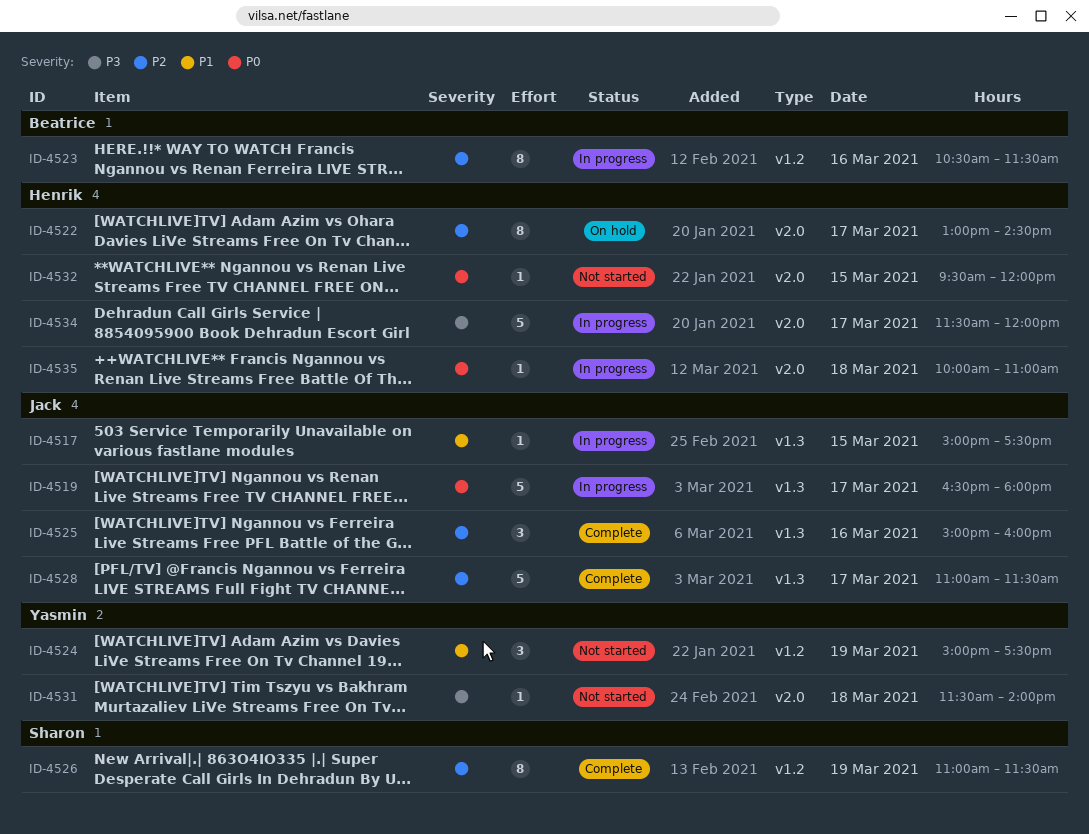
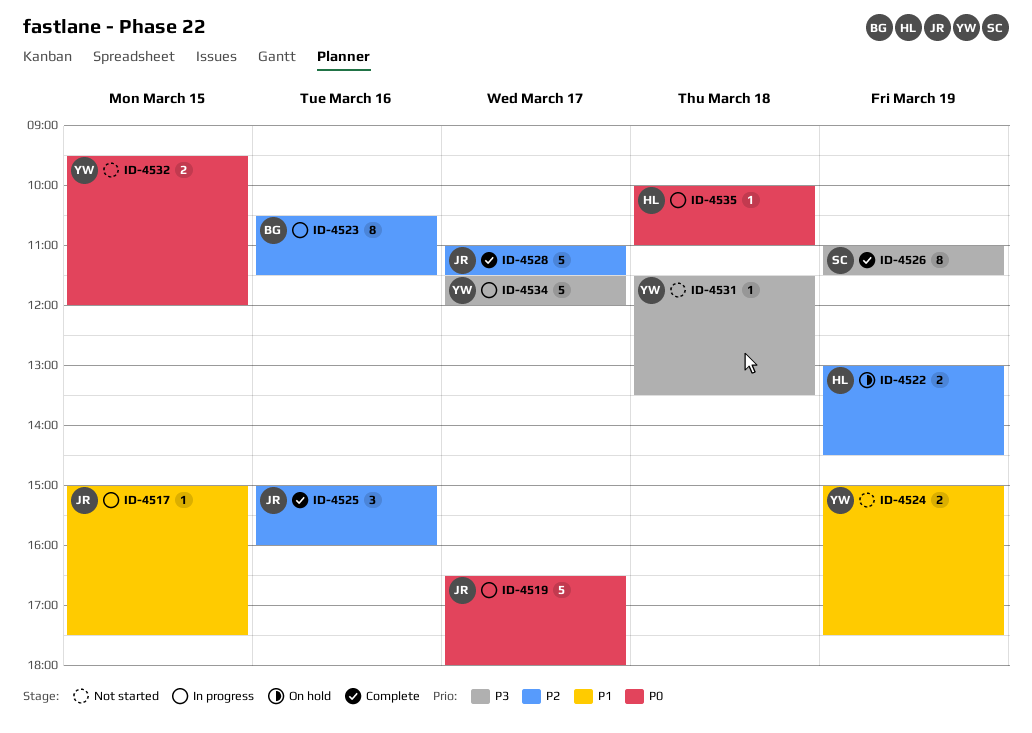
ID-4522, estimate: 8 -> 2
ID-4522, day: Mar 17 -> Mar 19
ID-4524, estimate: 3 -> 2
ID-4526, priority: P2 -> P3
ID-4531, ends: 14:00 -> 13:30
ID-4532, owner: Henrik -> Yasmin
ID-4532, estimate: 1 -> 2
ID-4534, owner: Henrik -> Yasmin

